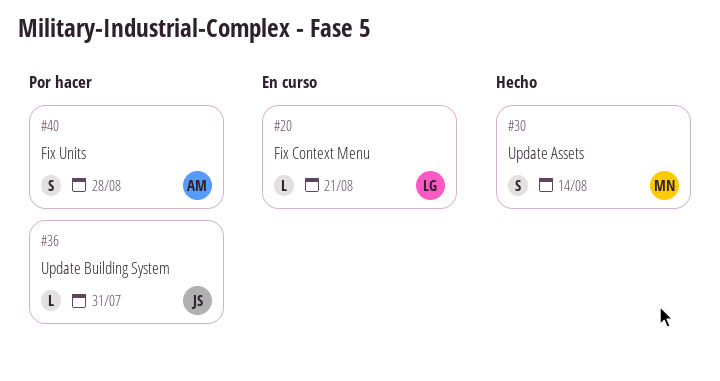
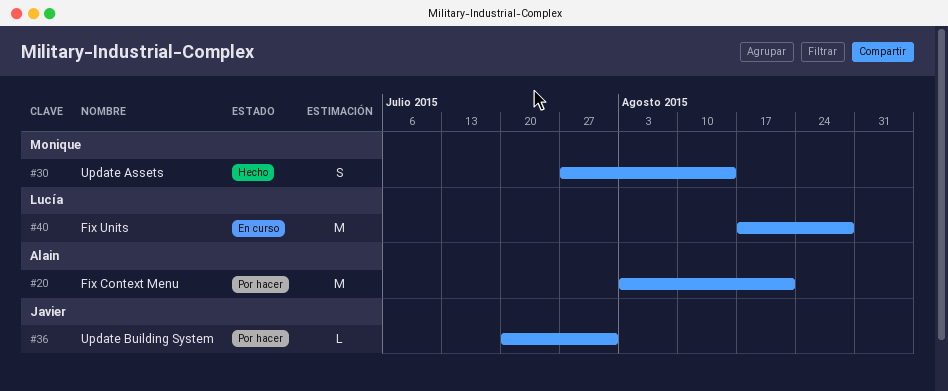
#20, status: En curso -> Por hacer
#20, owner: Lucía -> Alain
#20, estimate: L -> M
#40, status: Por hacer -> En curso
#40, owner: Alain -> Lucía
#40, estimate: S -> M

